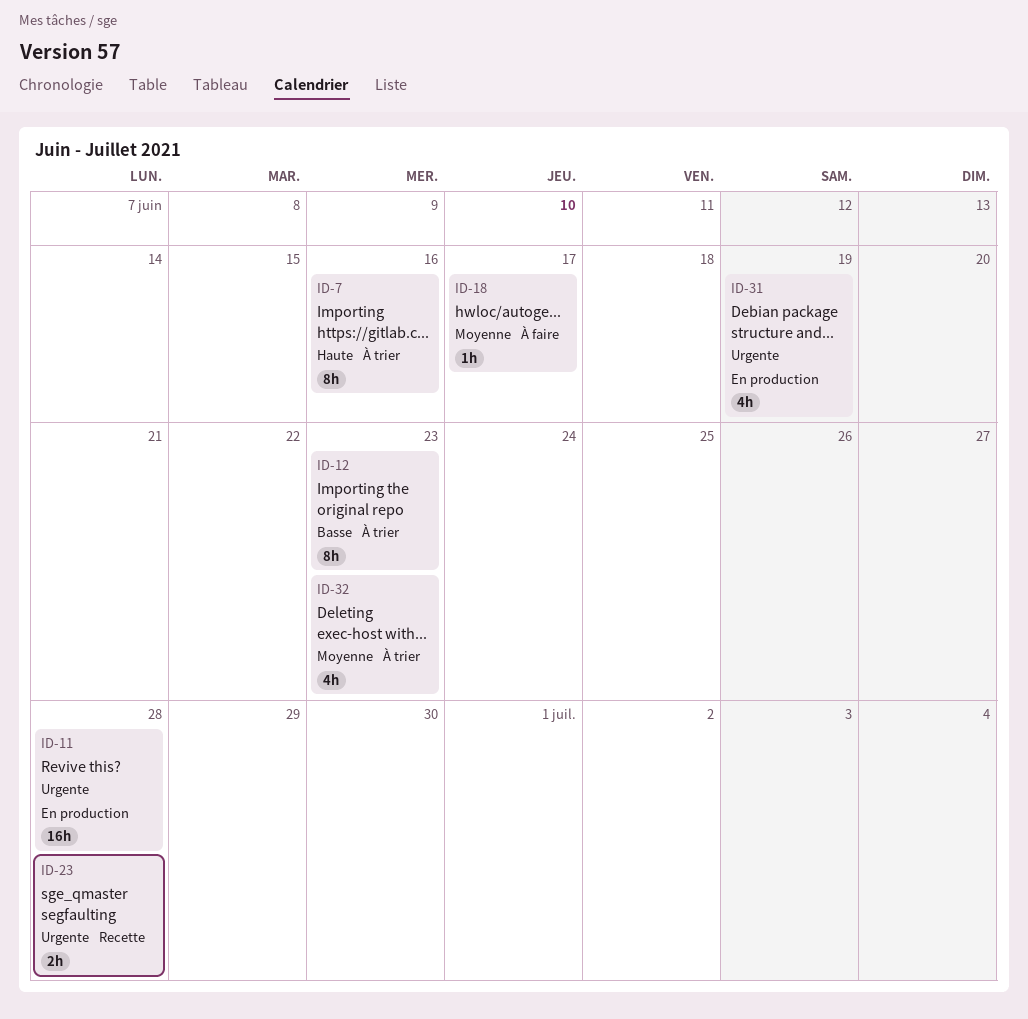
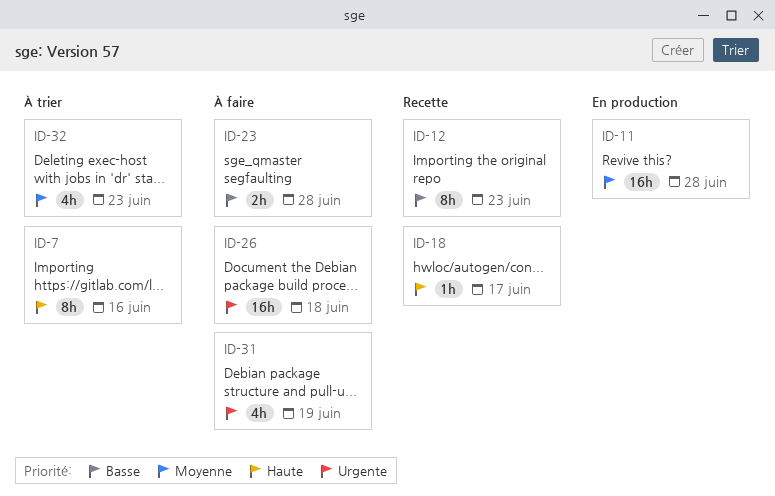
ID-11, priority: Urgente -> Moyenne
ID-12, status: À trier -> Recette
ID-18, status: À faire -> Recette
ID-18, priority: Moyenne -> Haute
ID-23, status: Recette -> À faire
ID-23, priority: Urgente -> Basse
ID-26: none -> present
ID-31, status: En production -> À faire

